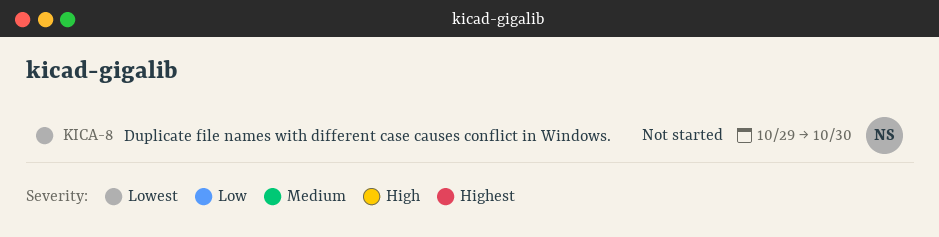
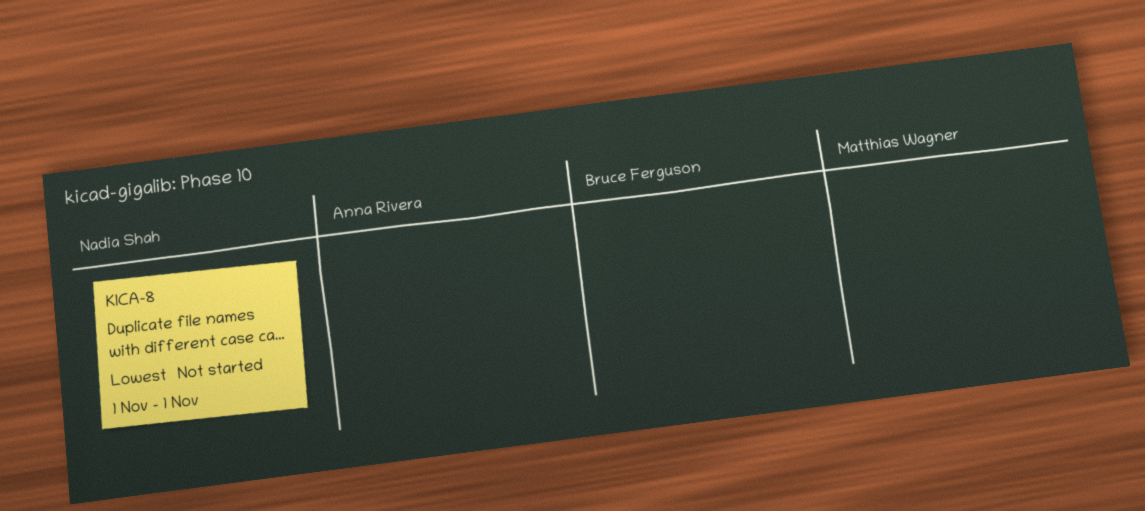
KICA-8, start: Oct 29 -> Nov 1
KICA-8, due: Oct 30 -> Nov 1

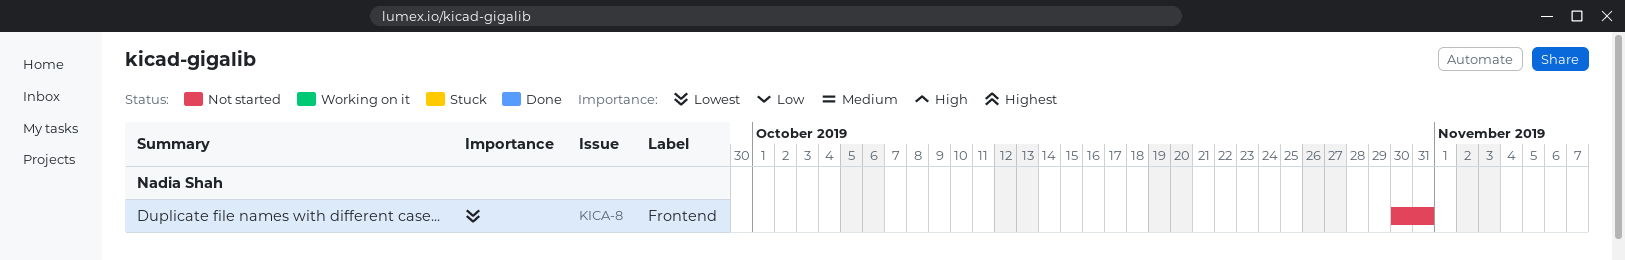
KICA-8, start: Nov 1 -> Oct 30
KICA-8, due: Nov 1 -> Oct 31

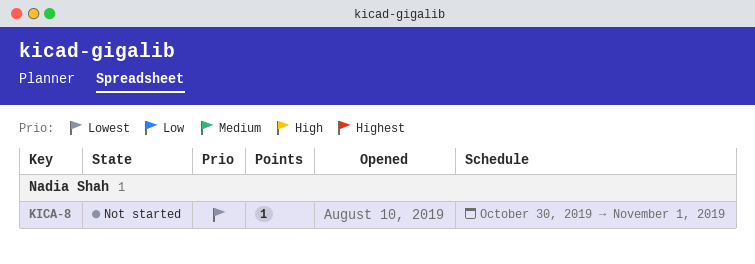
KICA-8, due: Oct 31 -> Nov 1

